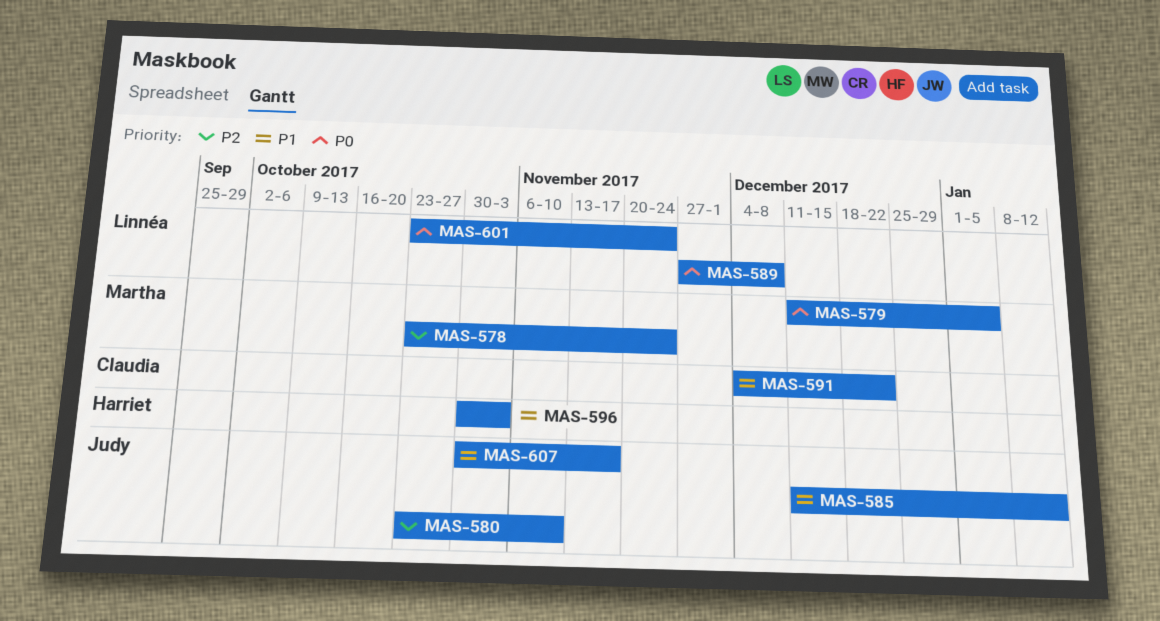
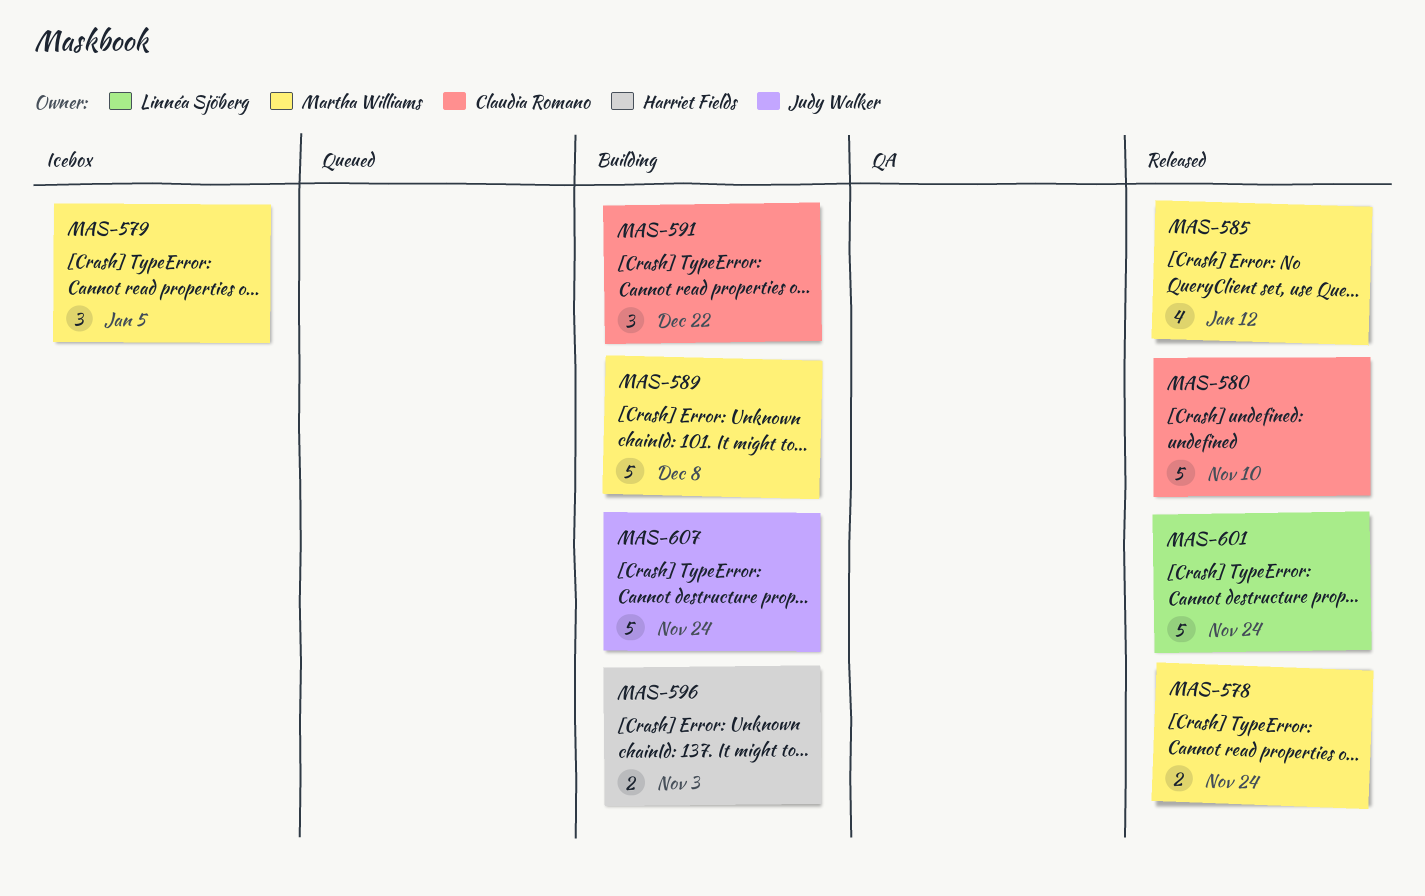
MAS-580, owner: Judy Walker -> Claudia Romano
MAS-585, owner: Judy Walker -> Martha Williams
MAS-589, owner: Linnéa Sjöberg -> Martha Williams
MAS-607, due: Nov 17 -> Nov 24

